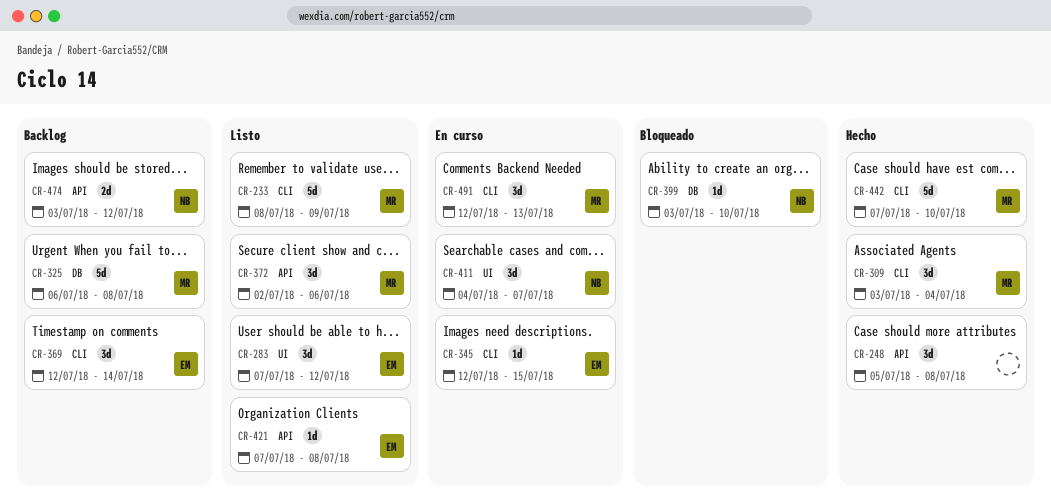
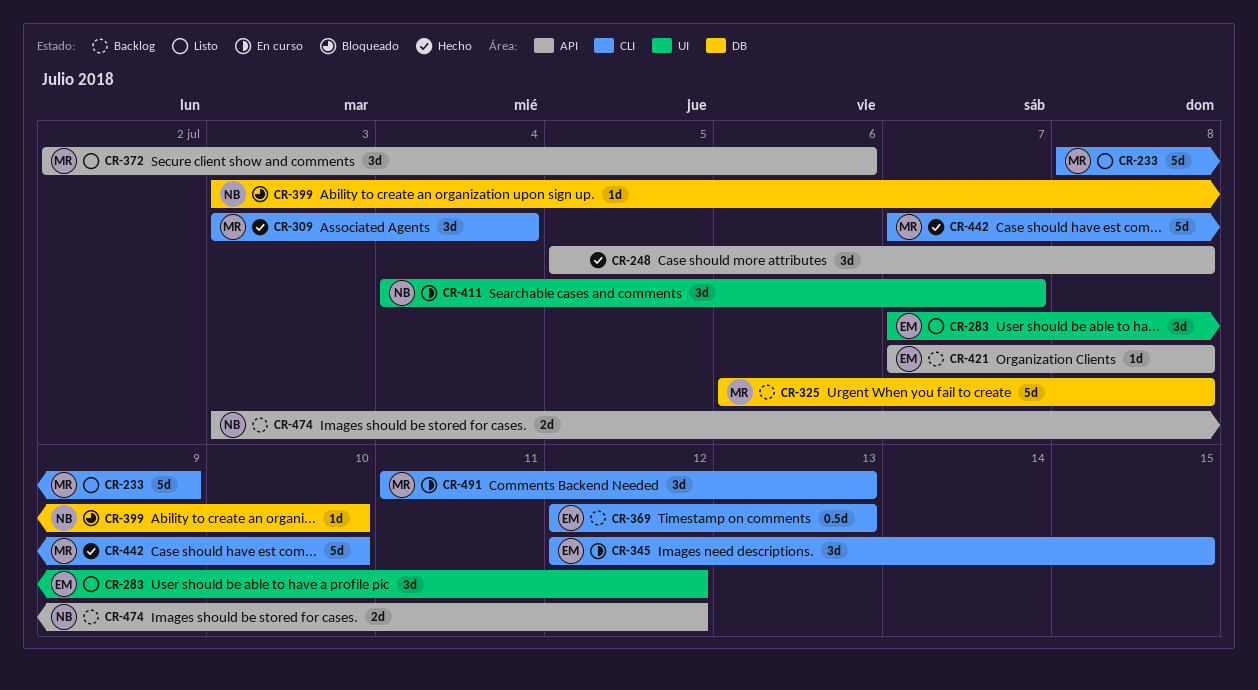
CR-345, estimate: 1d -> 3d
CR-369, estimate: 3d -> 0.5d
CR-369, due: Jul 14 -> Jul 13
CR-421, status: Listo -> Backlog
CR-491, start: Jul 12 -> Jul 11

